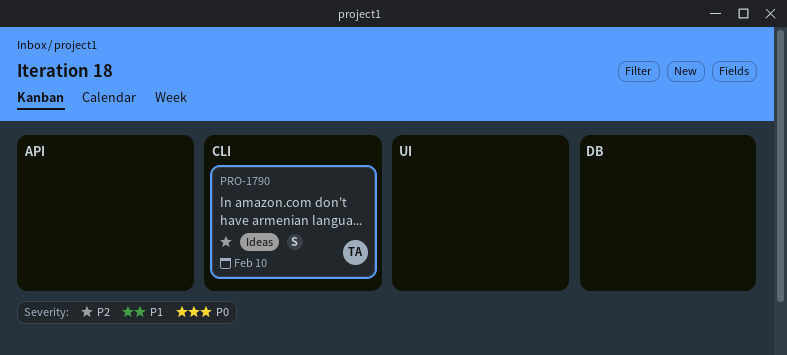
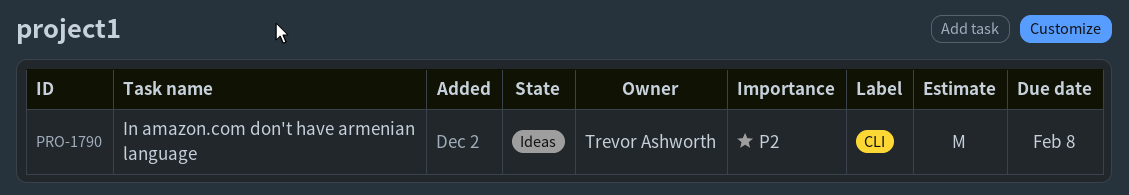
PRO-1790, estimate: S -> M
PRO-1790, due: Feb 10 -> Feb 8

